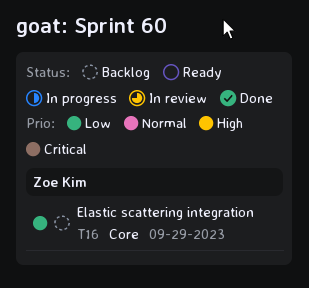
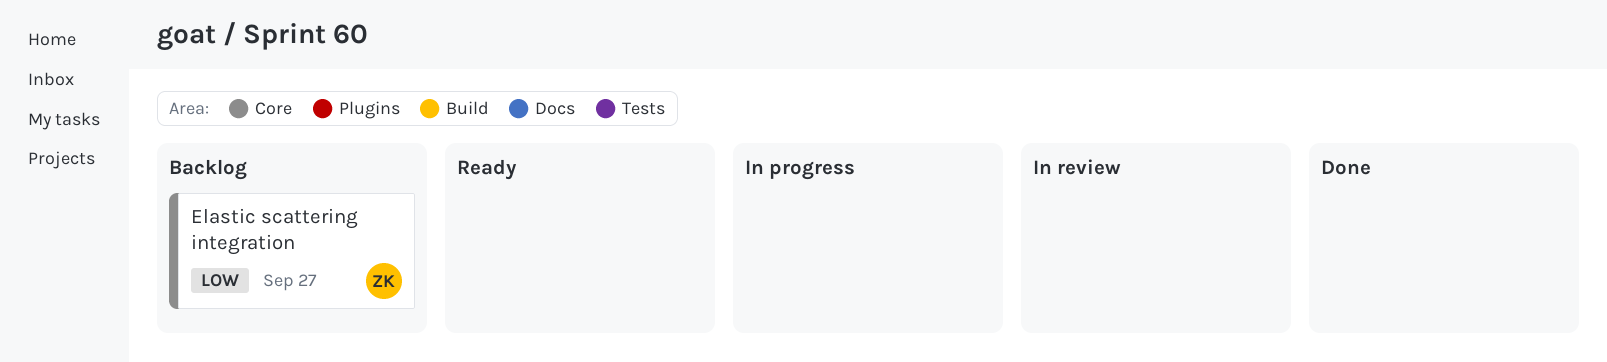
Elastic scattering integration, due: Sep 29 -> Sep 27

